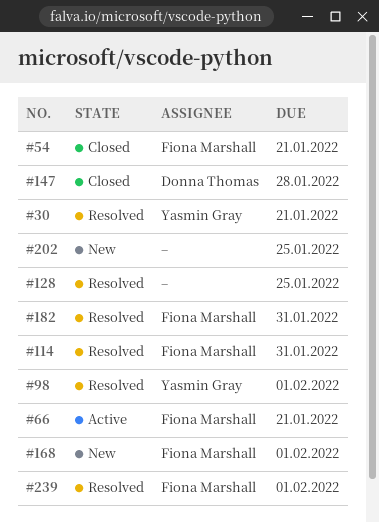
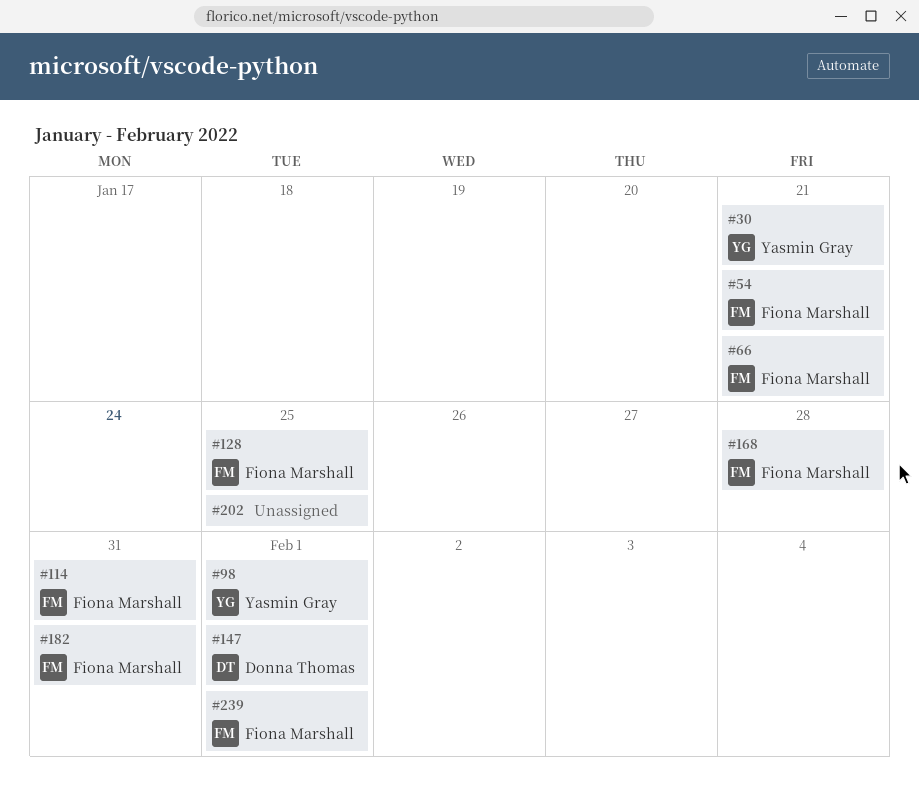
#128, owner: none -> Fiona Marshall
#147, due: Jan 28 -> Feb 1
#168, due: Feb 1 -> Jan 28

